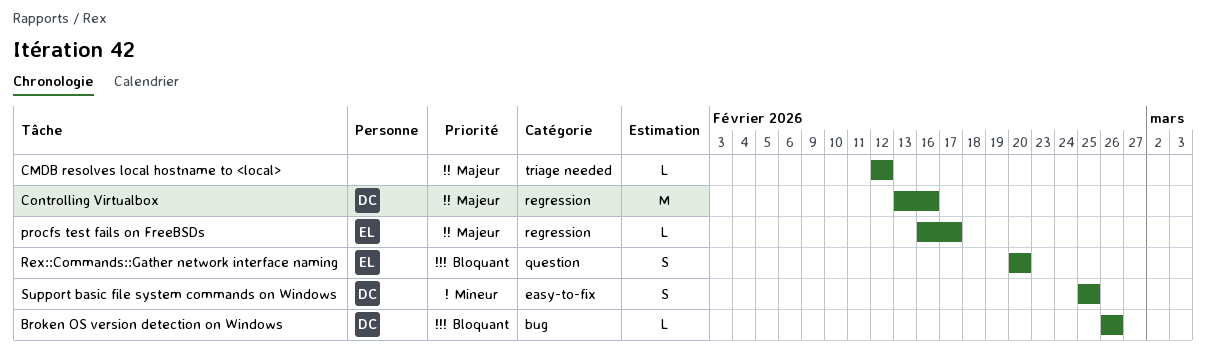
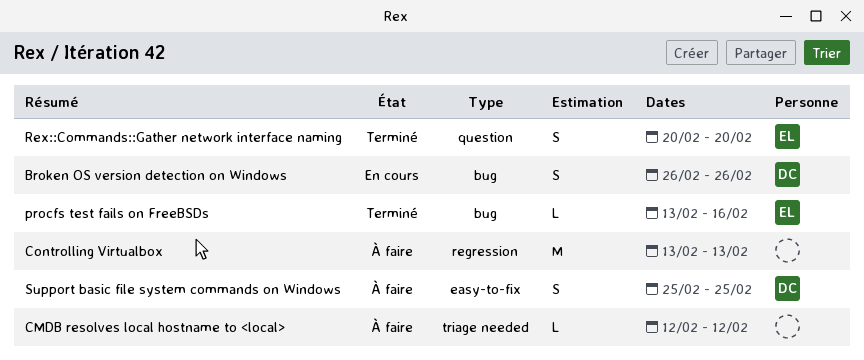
Broken OS version detection on Windows, estimate: L -> S
Controlling Virtualbox, owner: DC -> none
Controlling Virtualbox, due: Feb 16 -> Feb 13
procfs test fails on FreeBSDs, label: regression -> bug
procfs test fails on FreeBSDs, start: Feb 16 -> Feb 13
procfs test fails on FreeBSDs, due: Feb 17 -> Feb 16

